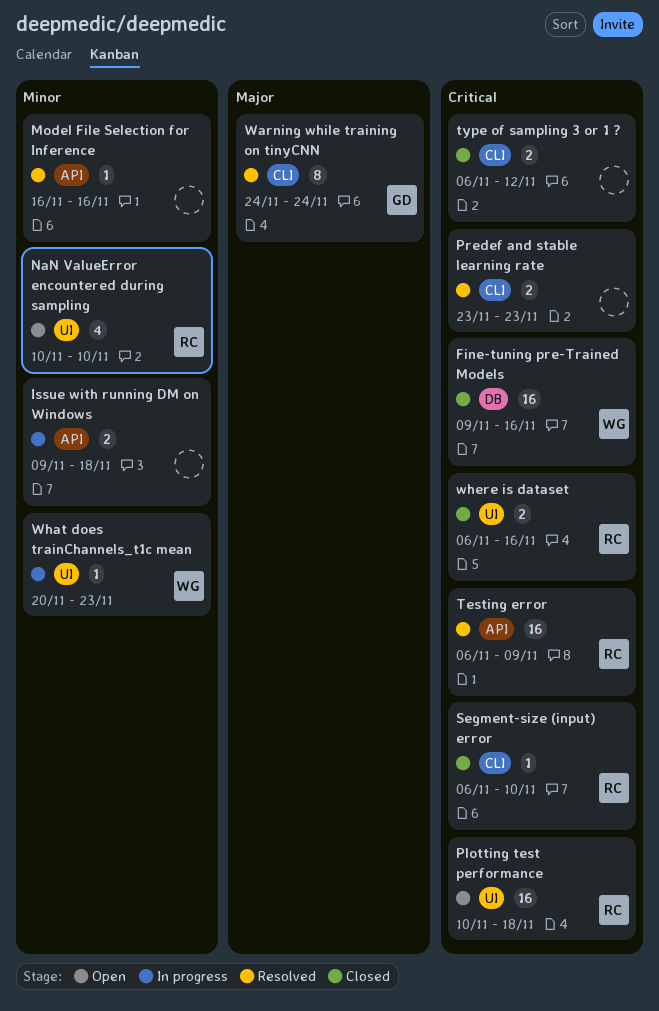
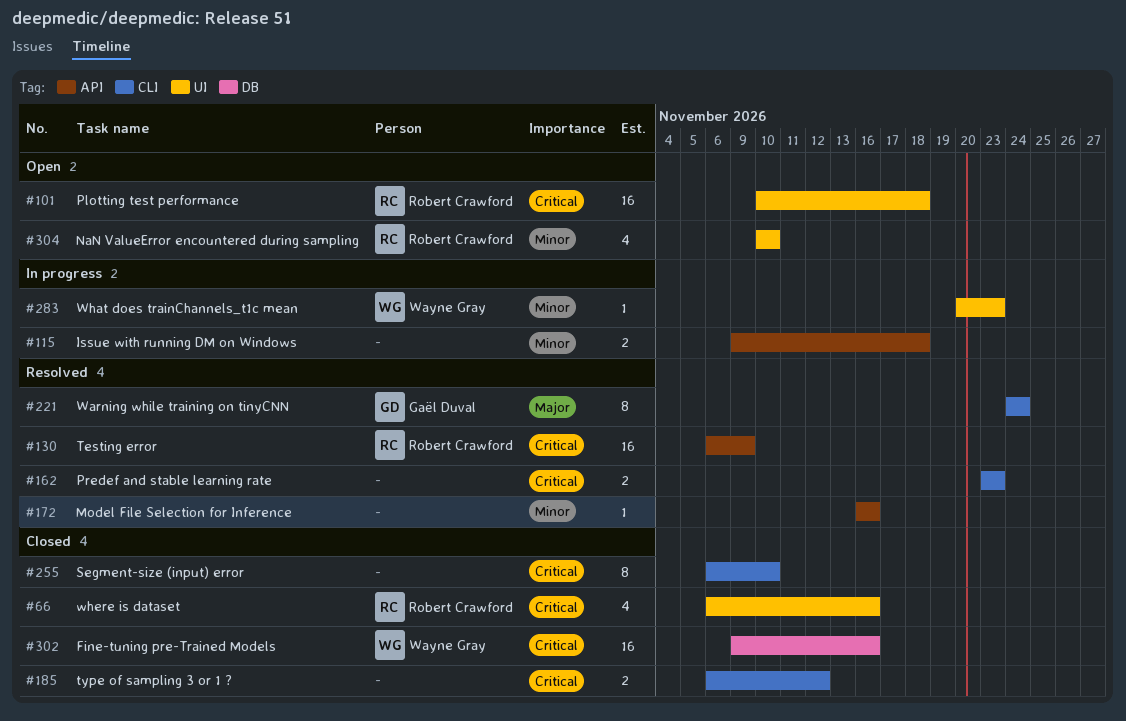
Segment-size (input) error, owner: Robert Crawford -> none
Segment-size (input) error, estimate: 1 -> 8
where is dataset, estimate: 2 -> 4

